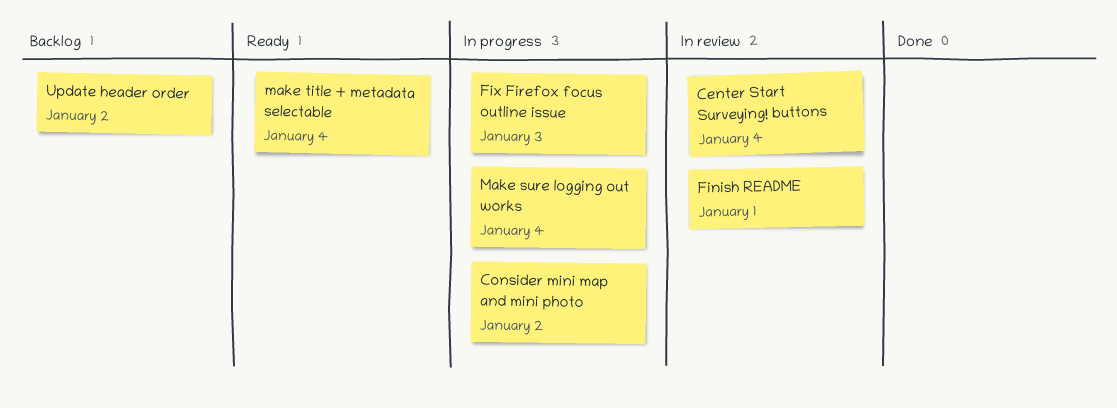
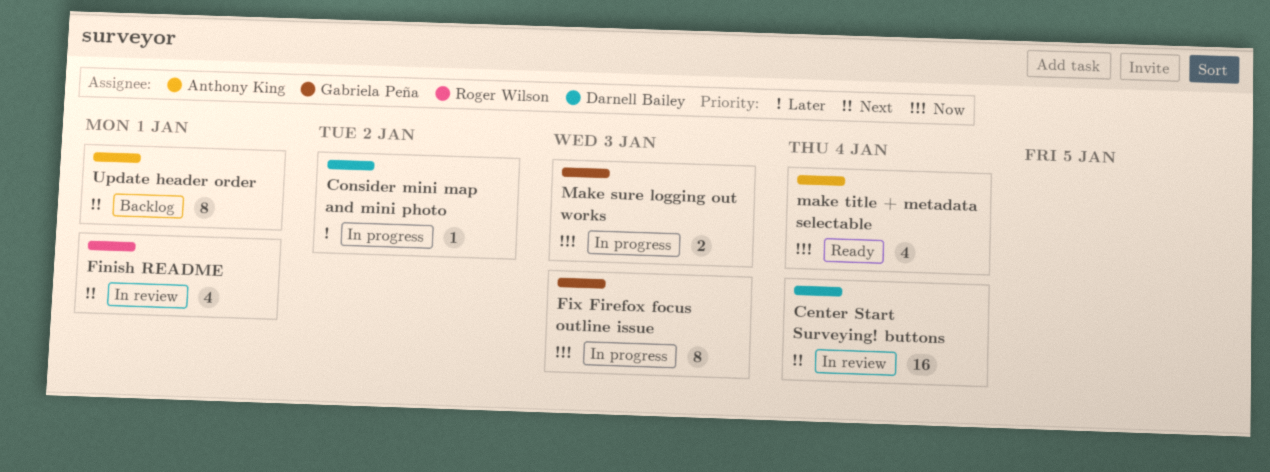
Make sure logging out works, due: Jan 4 -> Jan 3
Update header order, due: Jan 2 -> Jan 1

